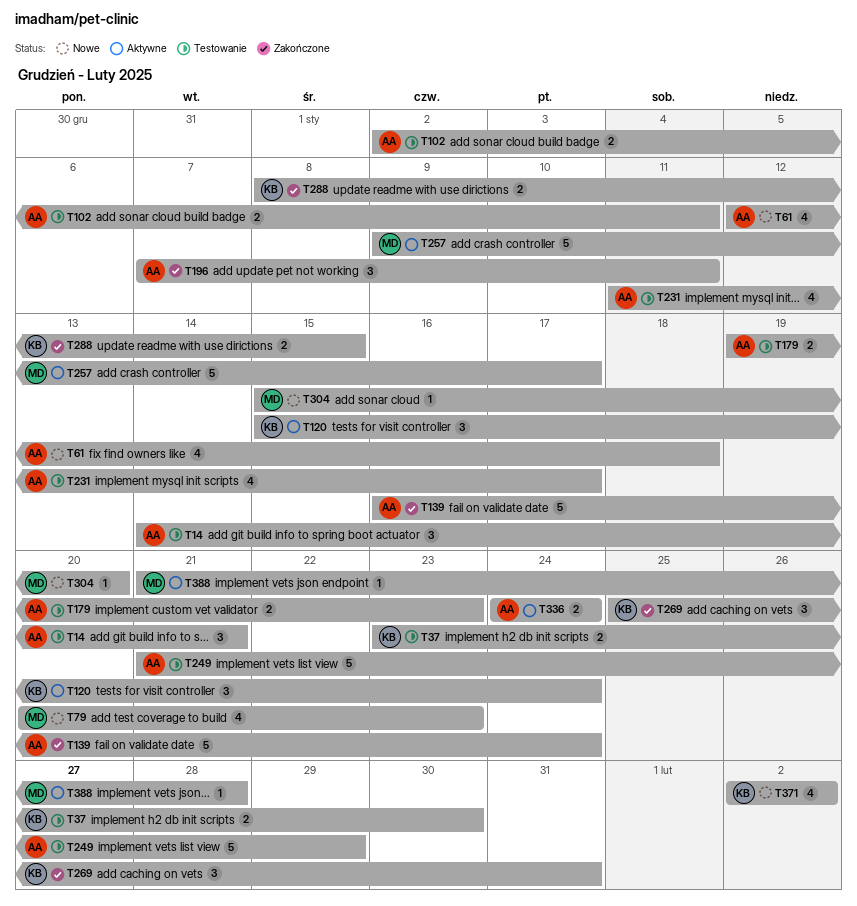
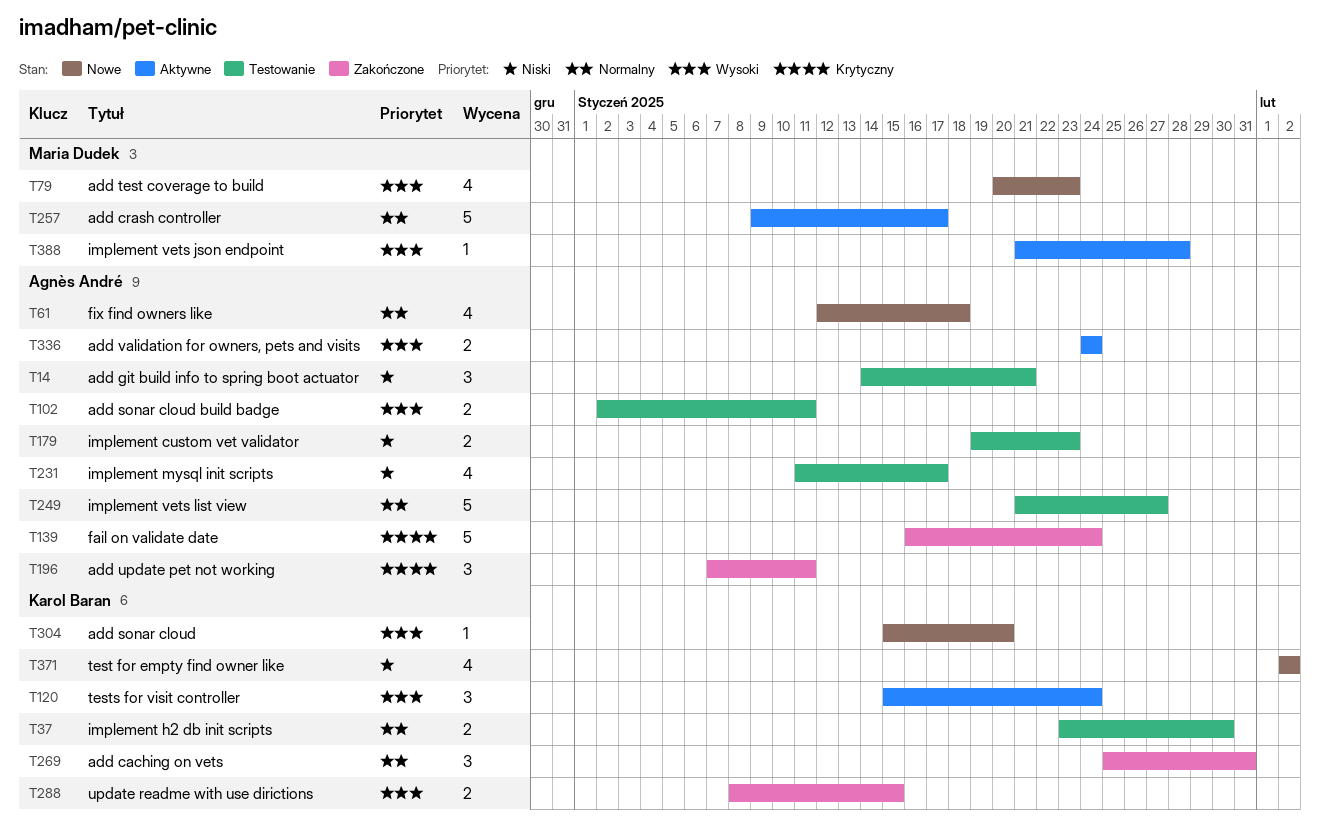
T249, due: Jan 29 -> Jan 27
T304, owner: Maria Dudek -> Karol Baran

